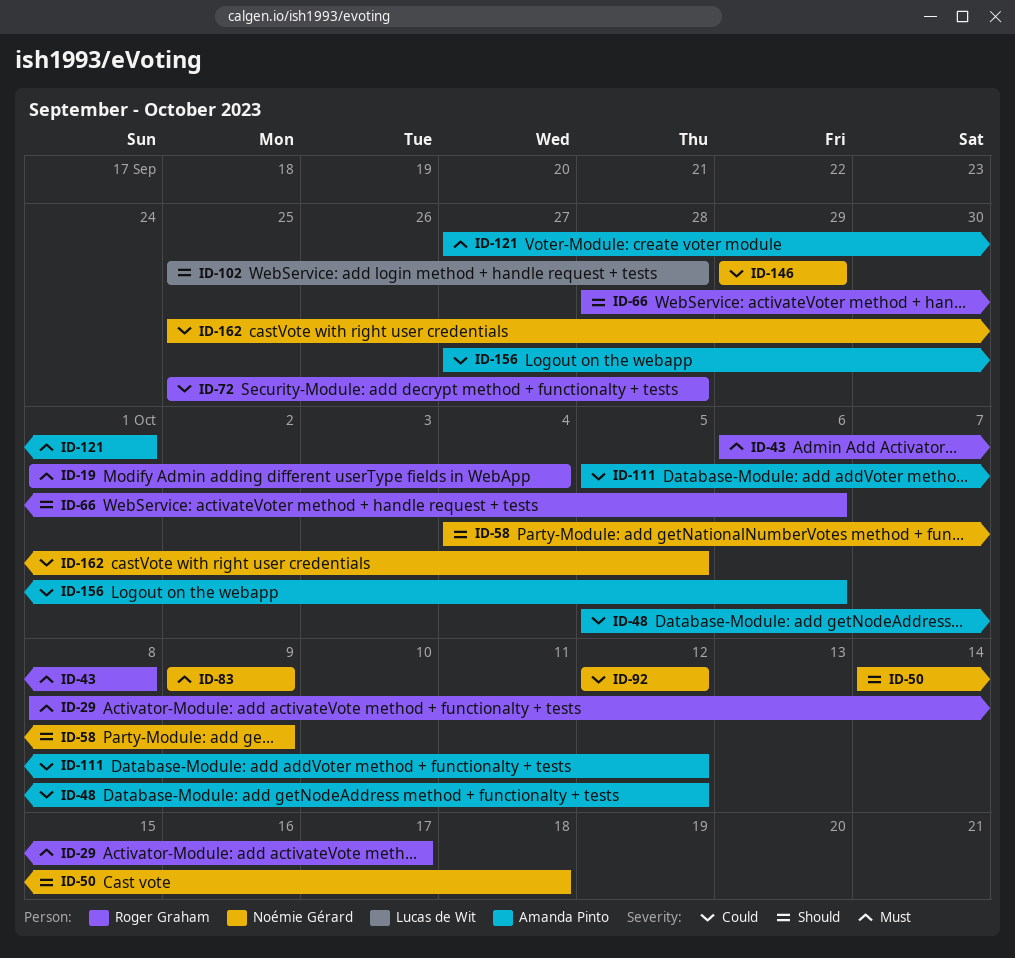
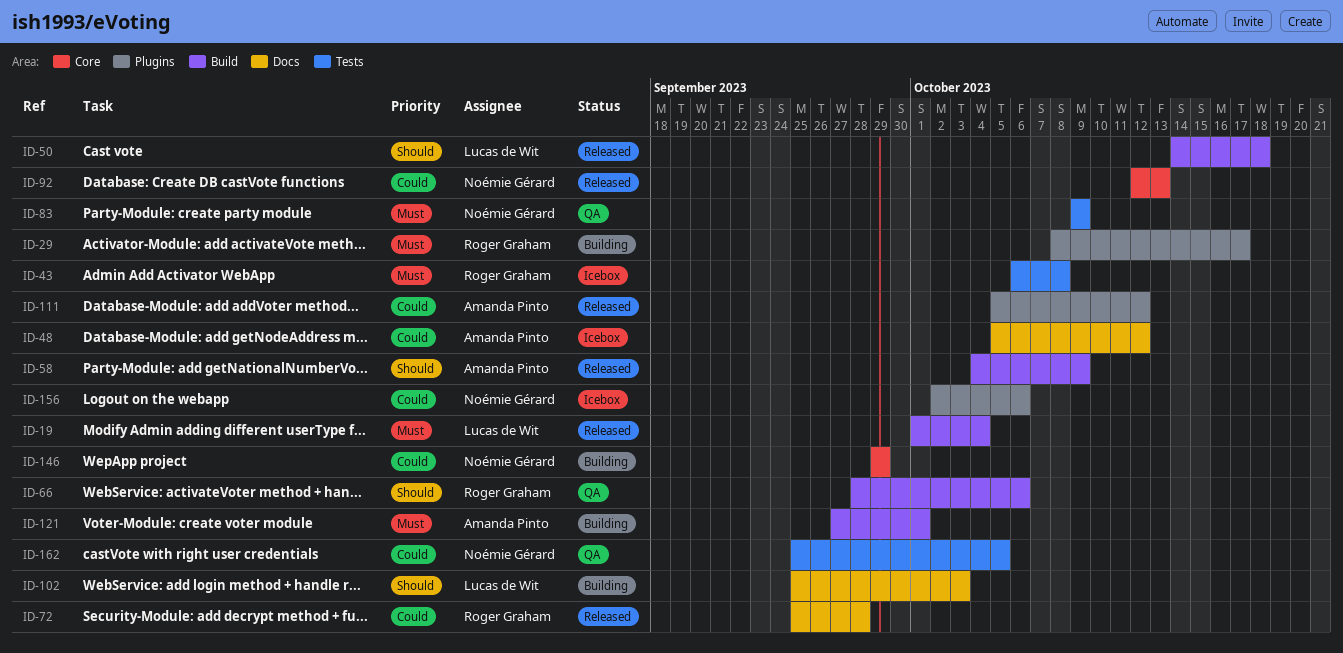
ID-19, owner: Roger Graham -> Lucas de Wit
ID-50, owner: Noémie Gérard -> Lucas de Wit
ID-58, owner: Noémie Gérard -> Amanda Pinto
ID-92, due: Oct 12 -> Oct 13
ID-102, due: Sep 28 -> Oct 3
ID-156, owner: Amanda Pinto -> Noémie Gérard
ID-156, start: Sep 27 -> Oct 2

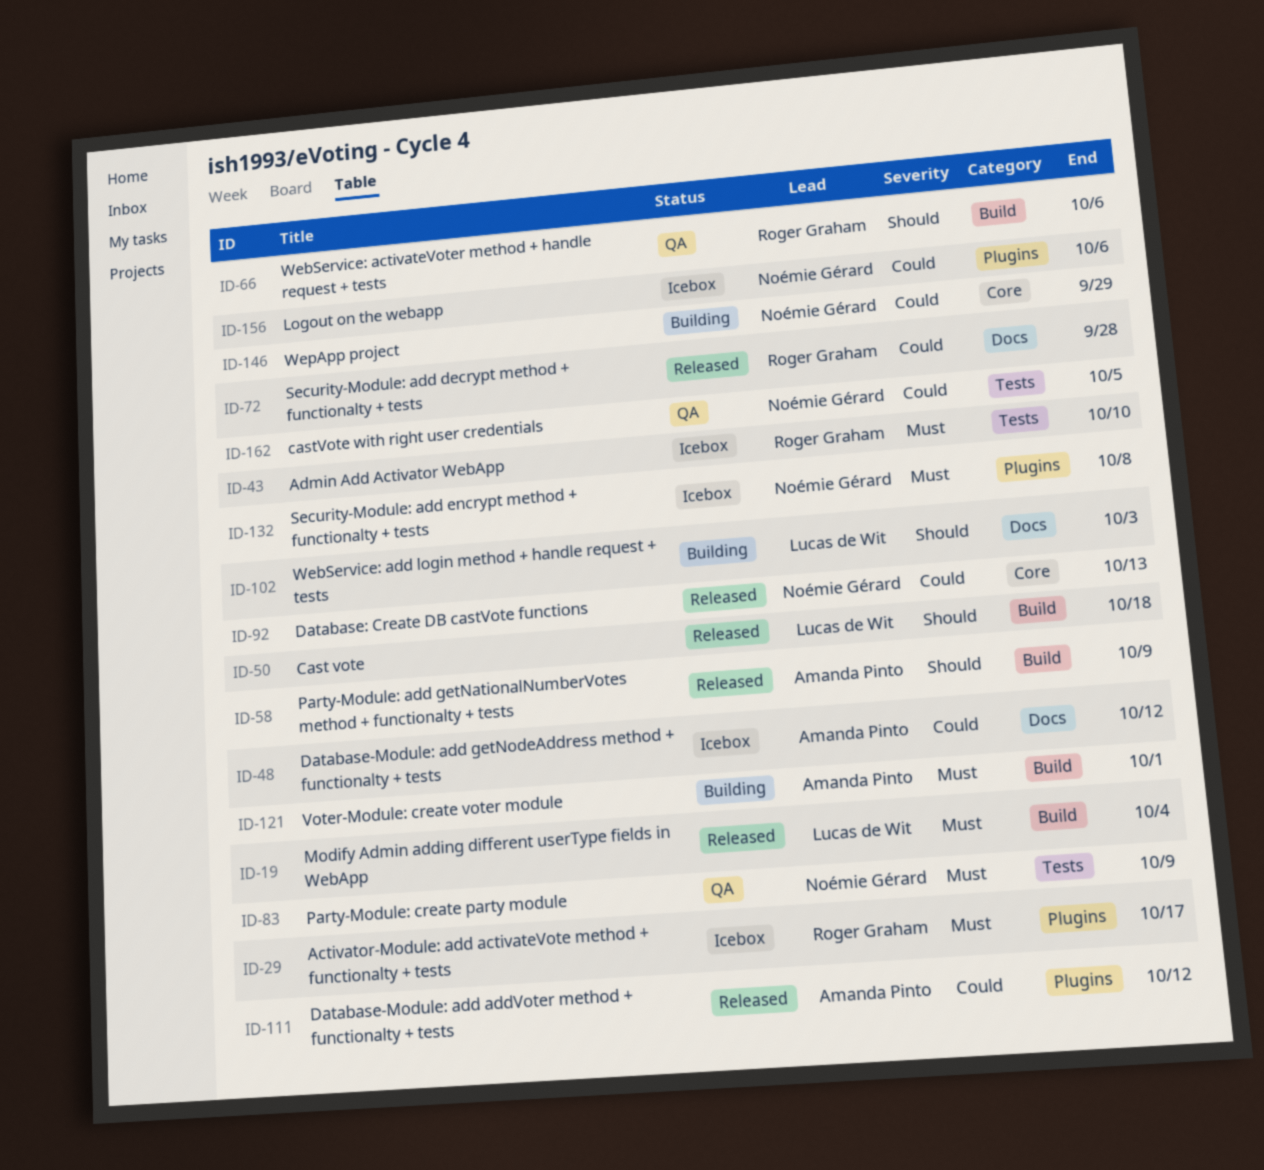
ID-29, status: Building -> Icebox
ID-43, due: Oct 8 -> Oct 10
ID-132: none -> present

